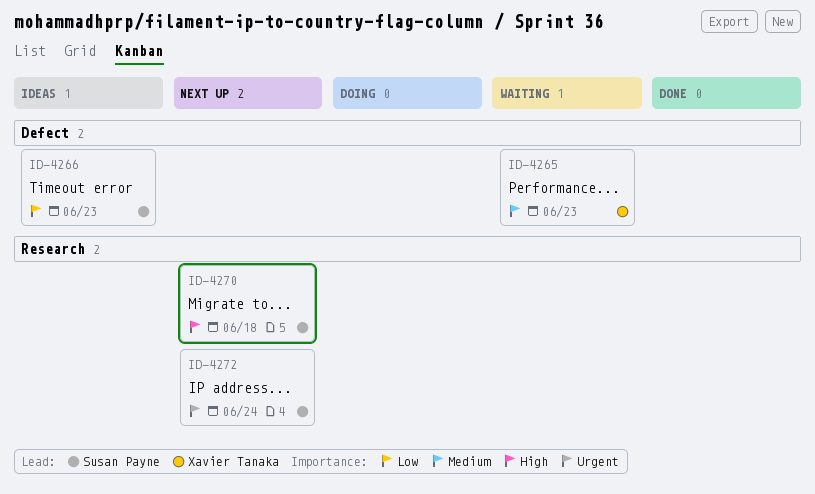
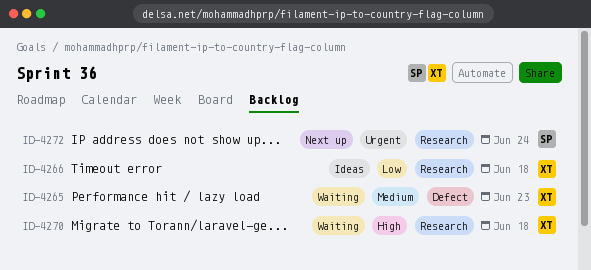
ID-4266, owner: Susan Payne -> Xavier Tanaka
ID-4266, label: Defect -> Research
ID-4266, due: Jun 23 -> Jun 18
ID-4270, status: Next up -> Waiting
ID-4270, owner: Susan Payne -> Xavier Tanaka

